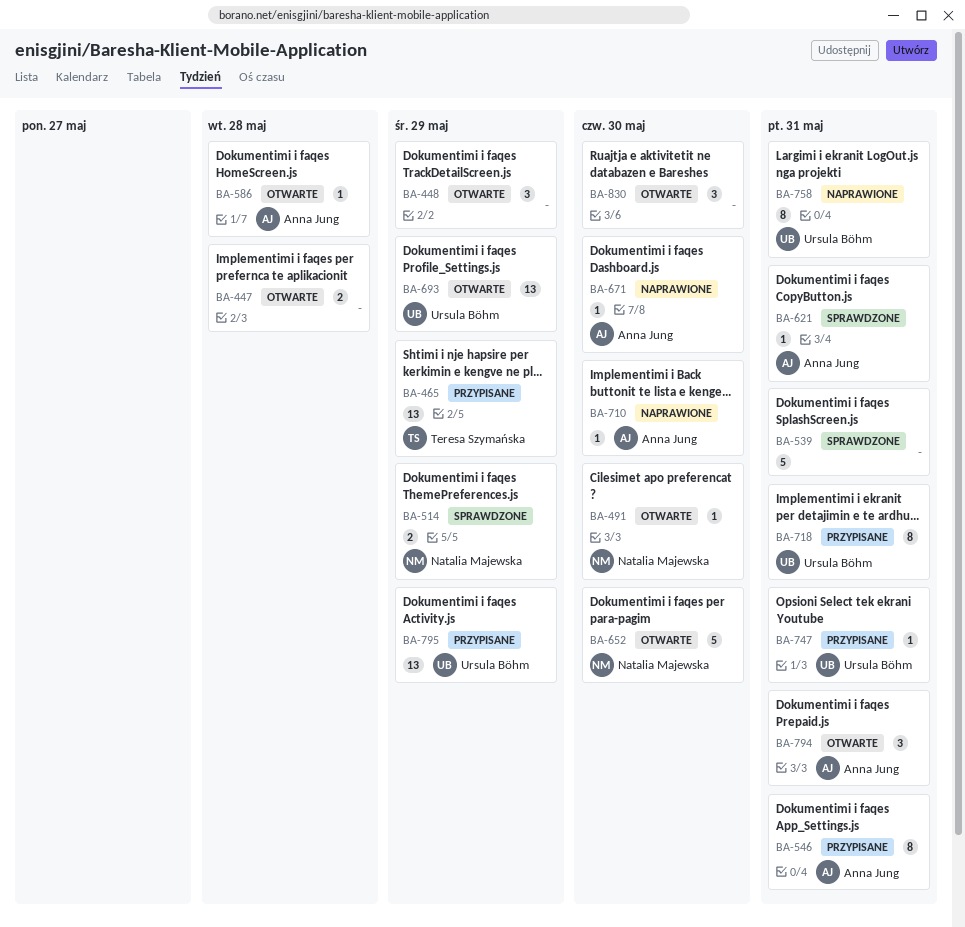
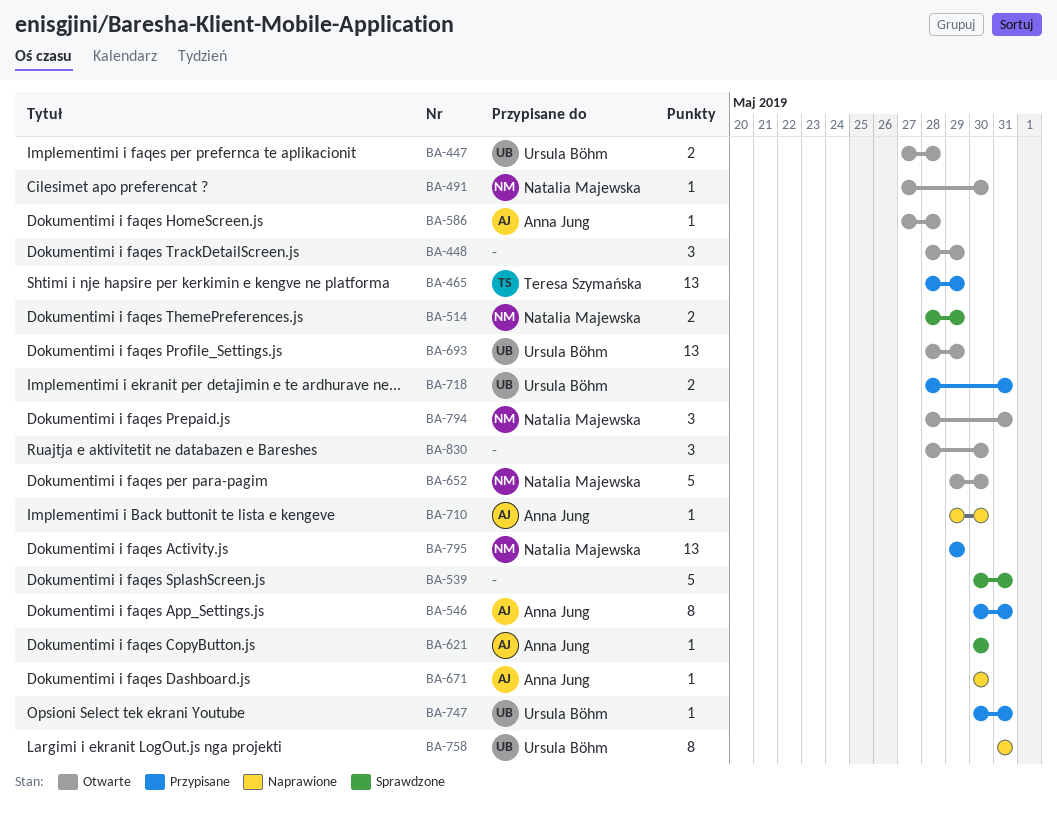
BA-447, owner: none -> Ursula Böhm
BA-621, due: May 31 -> May 30
BA-718, estimate: 8 -> 2
BA-794, owner: Anna Jung -> Natalia Majewska
BA-795, owner: Ursula Böhm -> Natalia Majewska

